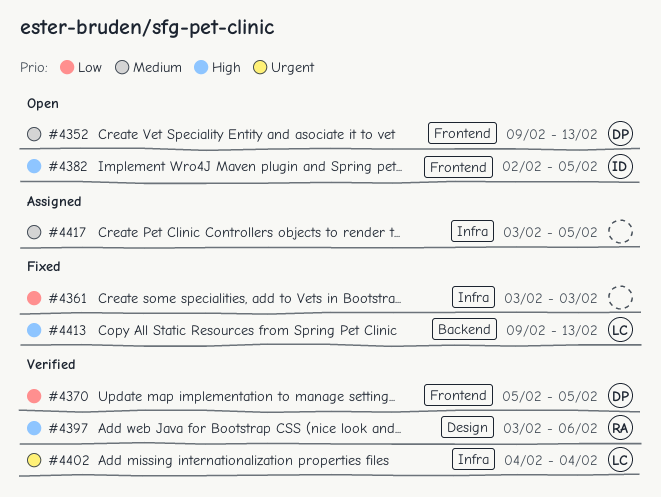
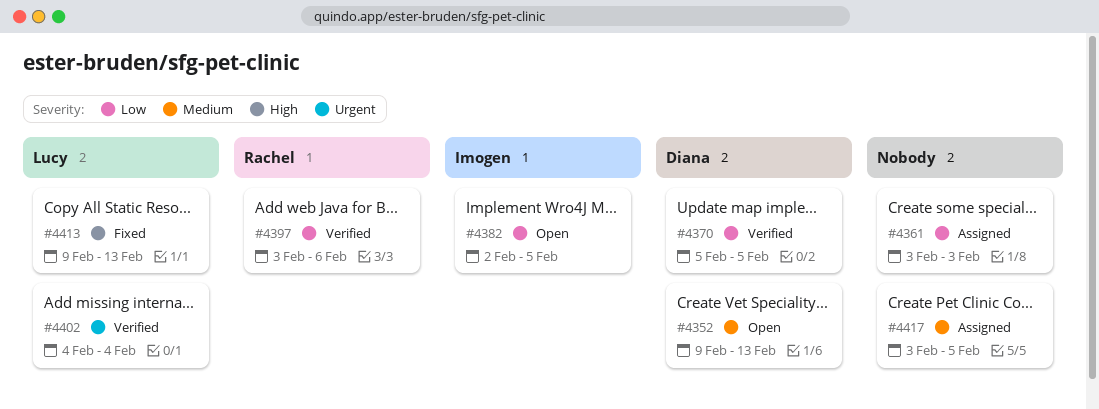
#4361, status: Fixed -> Assigned
#4382, priority: High -> Low
#4397, priority: High -> Low

